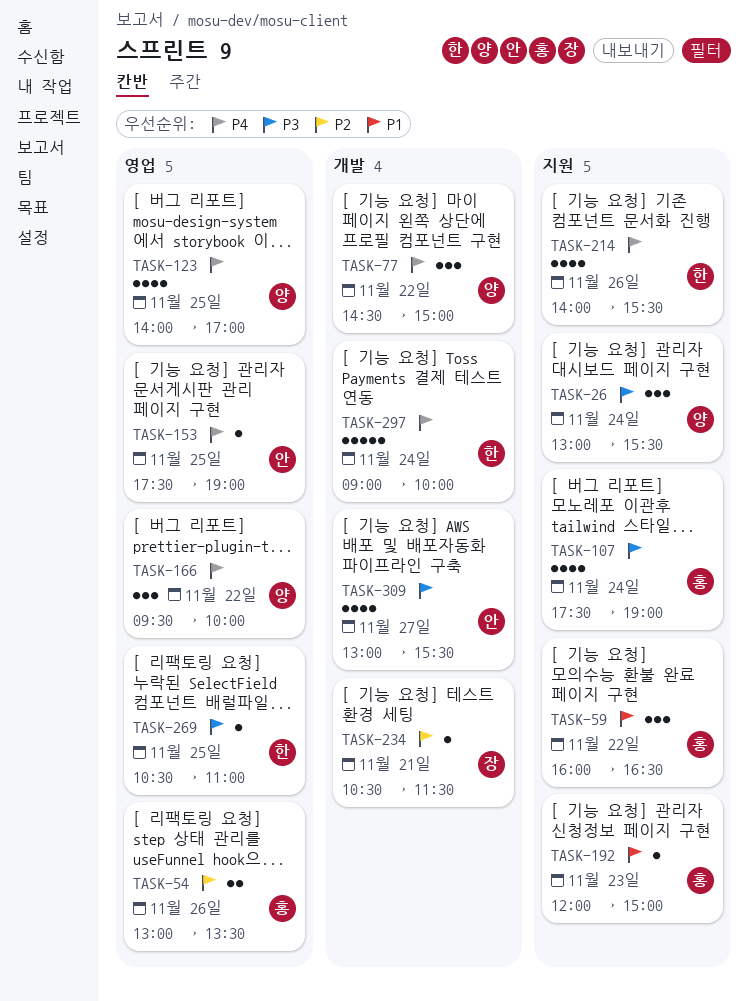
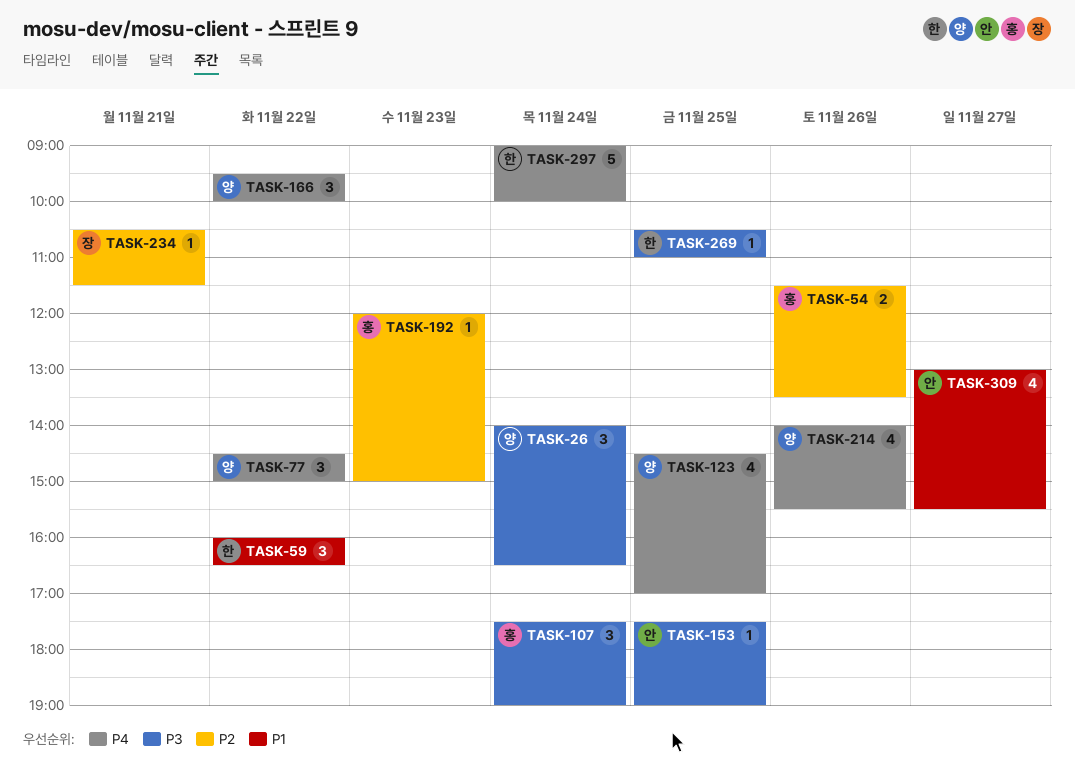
TASK-26, begins: 13:00 -> 14:00
TASK-26, ends: 15:30 -> 16:30
TASK-54, begins: 13:00 -> 11:30
TASK-59, owner: 홍 -> 한
TASK-107, estimate: 4 -> 3
TASK-123, begins: 14:00 -> 14:30
TASK-153, priority: P4 -> P3
TASK-192, priority: P1 -> P2
TASK-214, owner: 한 -> 양
TASK-309, priority: P3 -> P1

